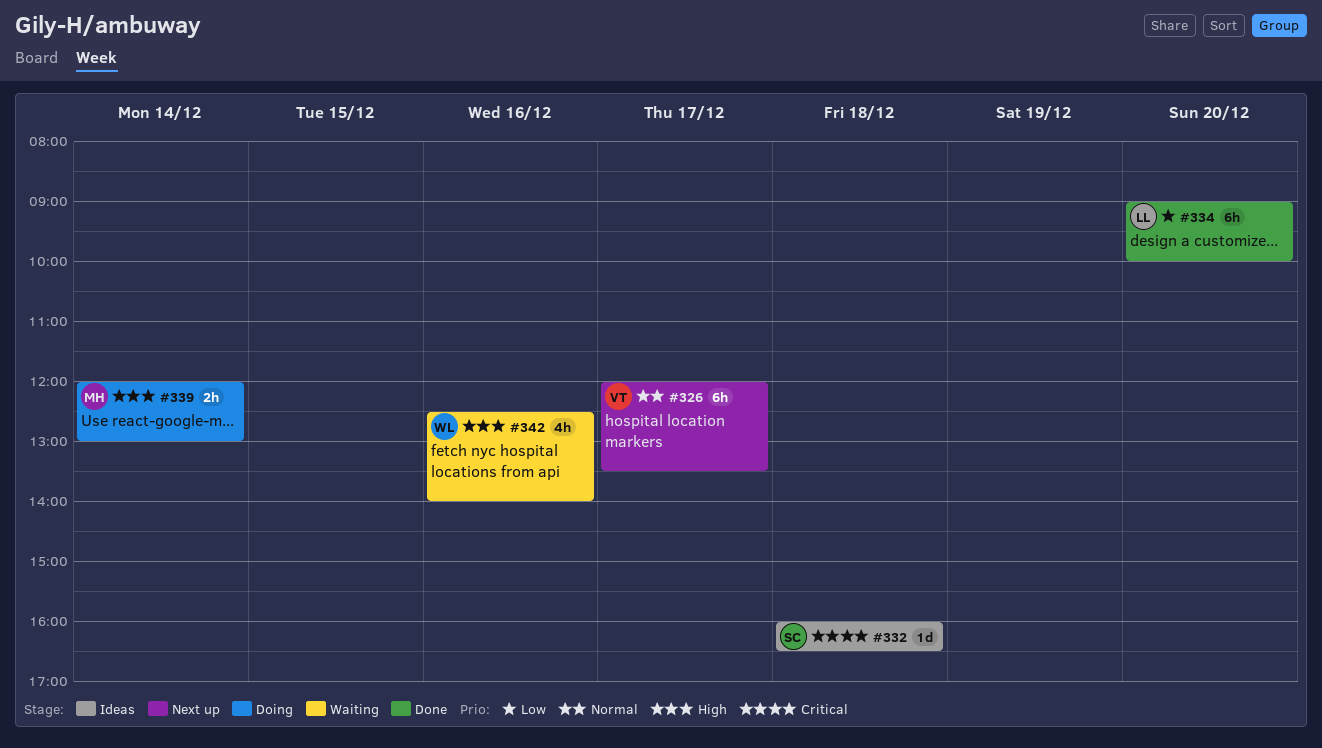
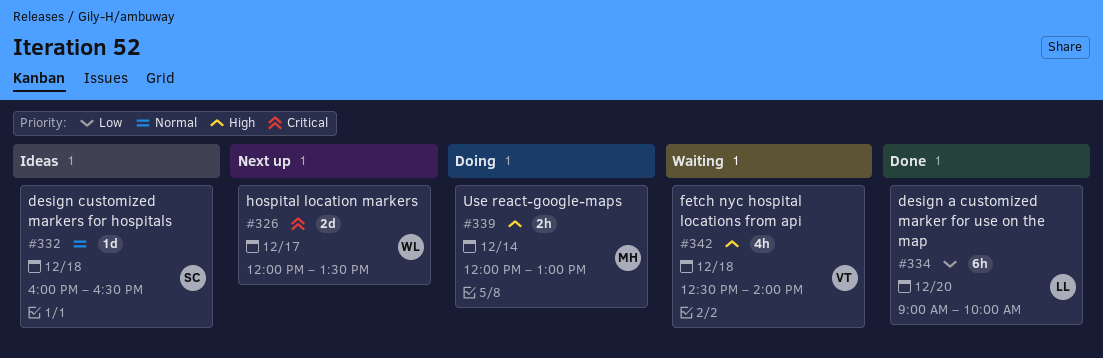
#326, owner: VT -> WL
#326, priority: Normal -> Critical
#326, estimate: 6h -> 2d
#332, priority: Critical -> Normal
#342, owner: WL -> VT
#342, day: Dec 16 -> Dec 18

